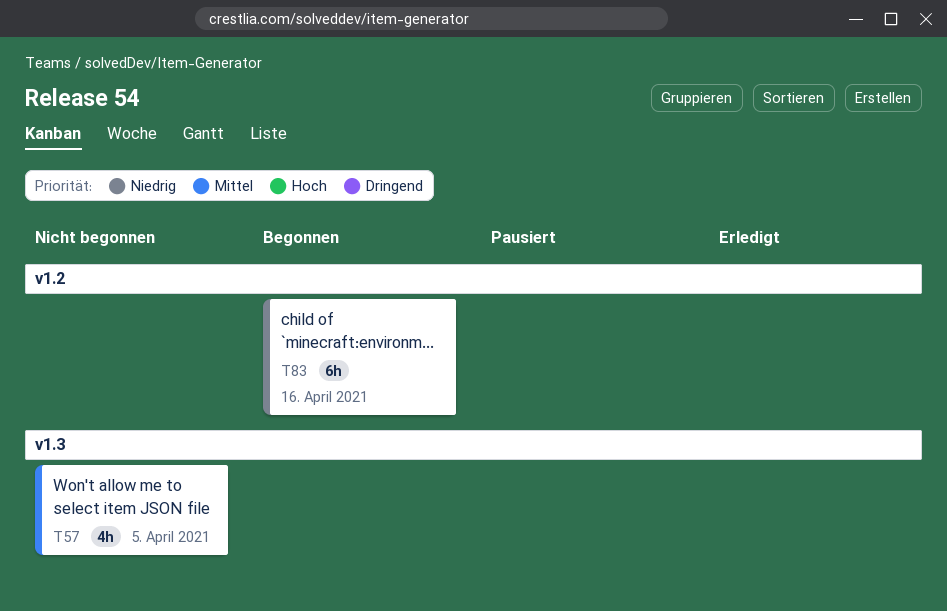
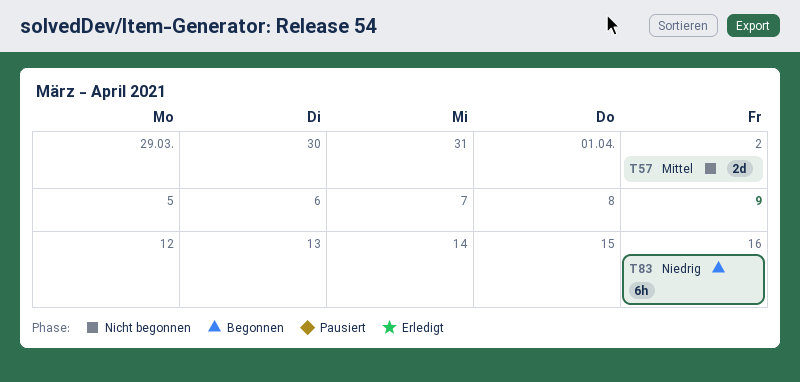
T57, estimate: 4h -> 2d
T57, due: Apr 5 -> Apr 2

